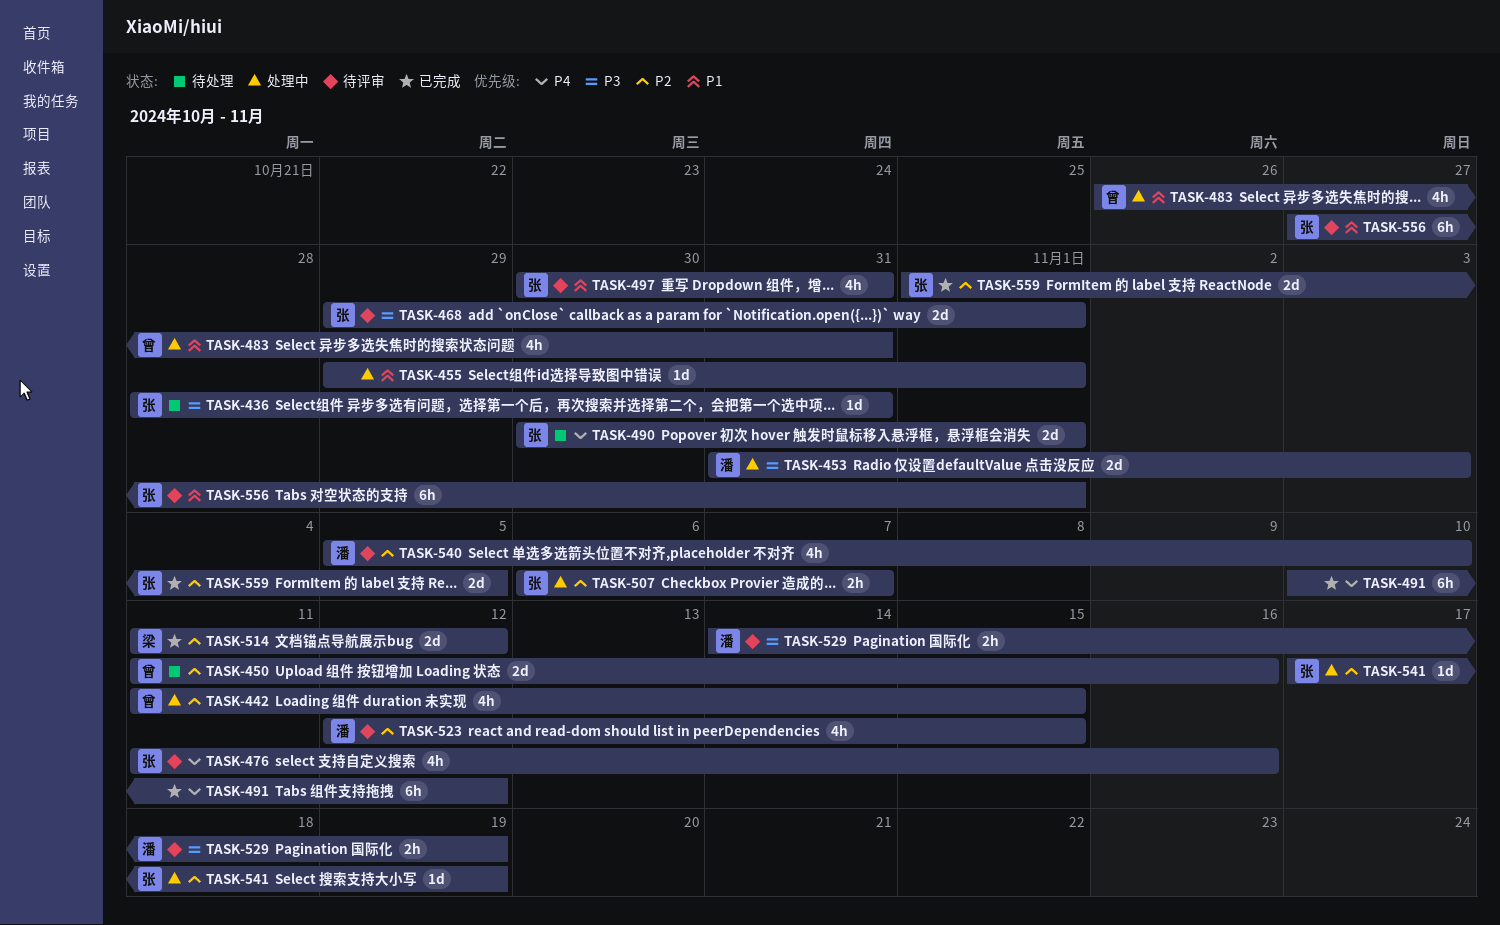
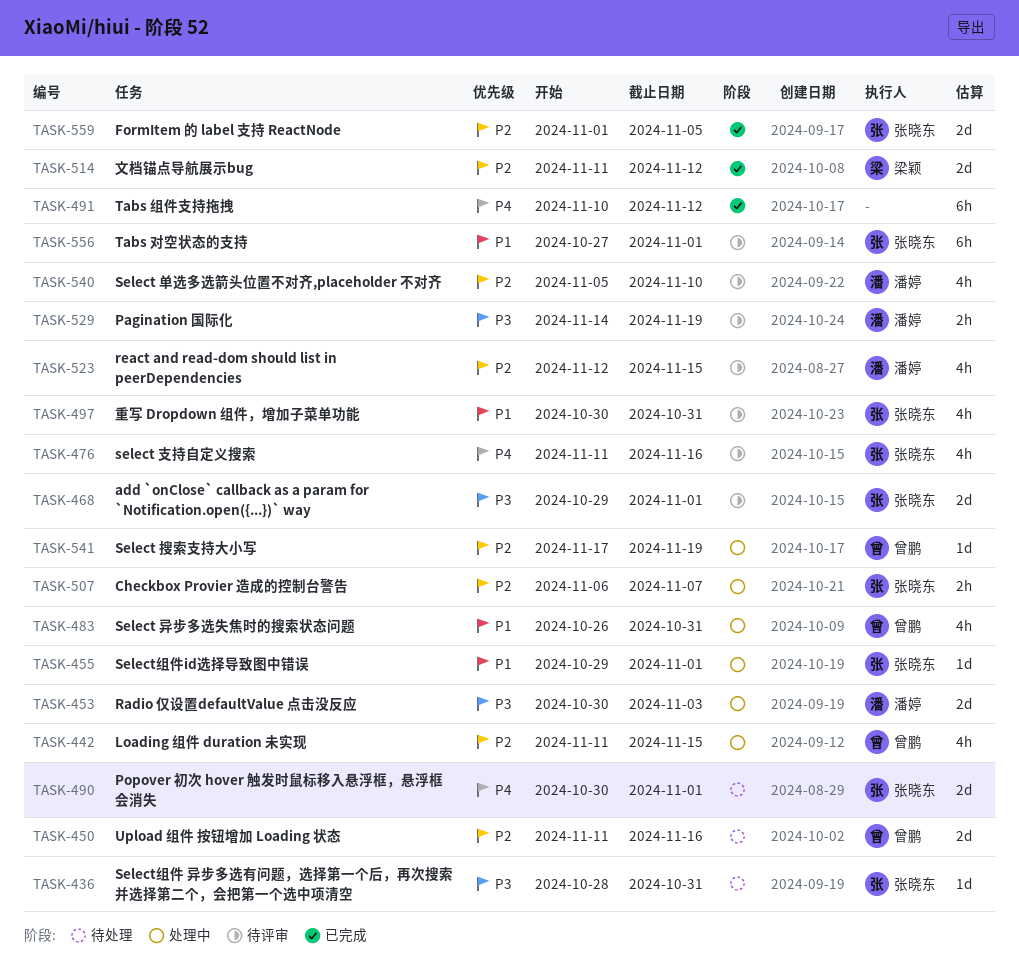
TASK-453, start: Oct 31 -> Oct 30
TASK-455, owner: none -> 张晓东
TASK-541, owner: 张晓东 -> 曾鹏

